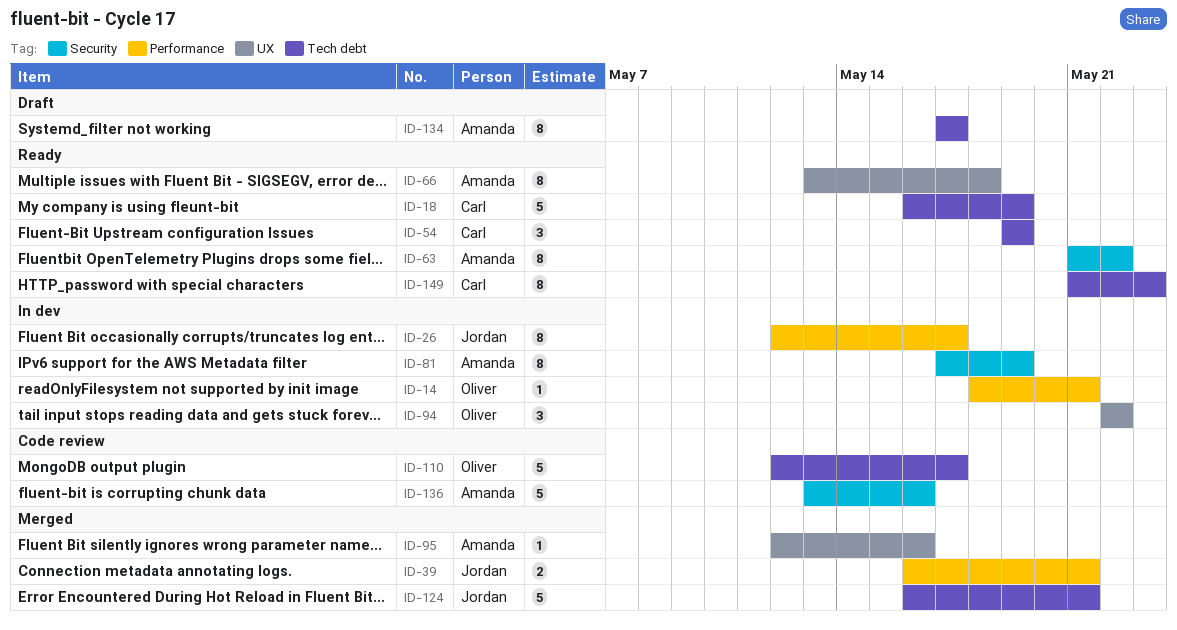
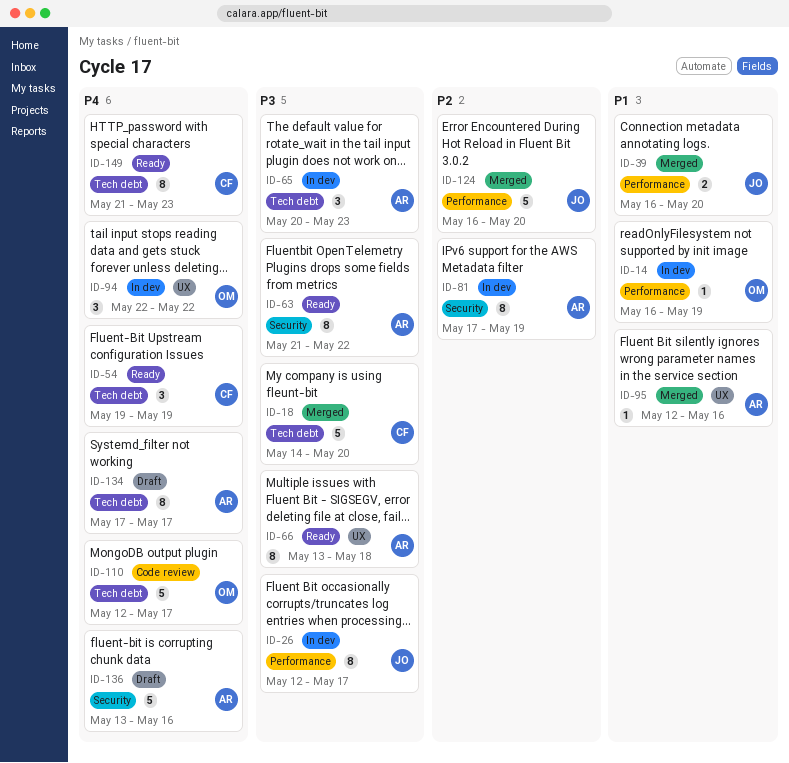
ID-14, start: May 18 -> May 16
ID-14, due: May 21 -> May 19
ID-18, status: Ready -> Merged
ID-18, start: May 16 -> May 14
ID-18, due: May 19 -> May 20
ID-39, due: May 21 -> May 20
ID-65: none -> present
ID-124, label: Tech debt -> Performance
ID-124, due: May 21 -> May 20
ID-136, status: Code review -> Draft

